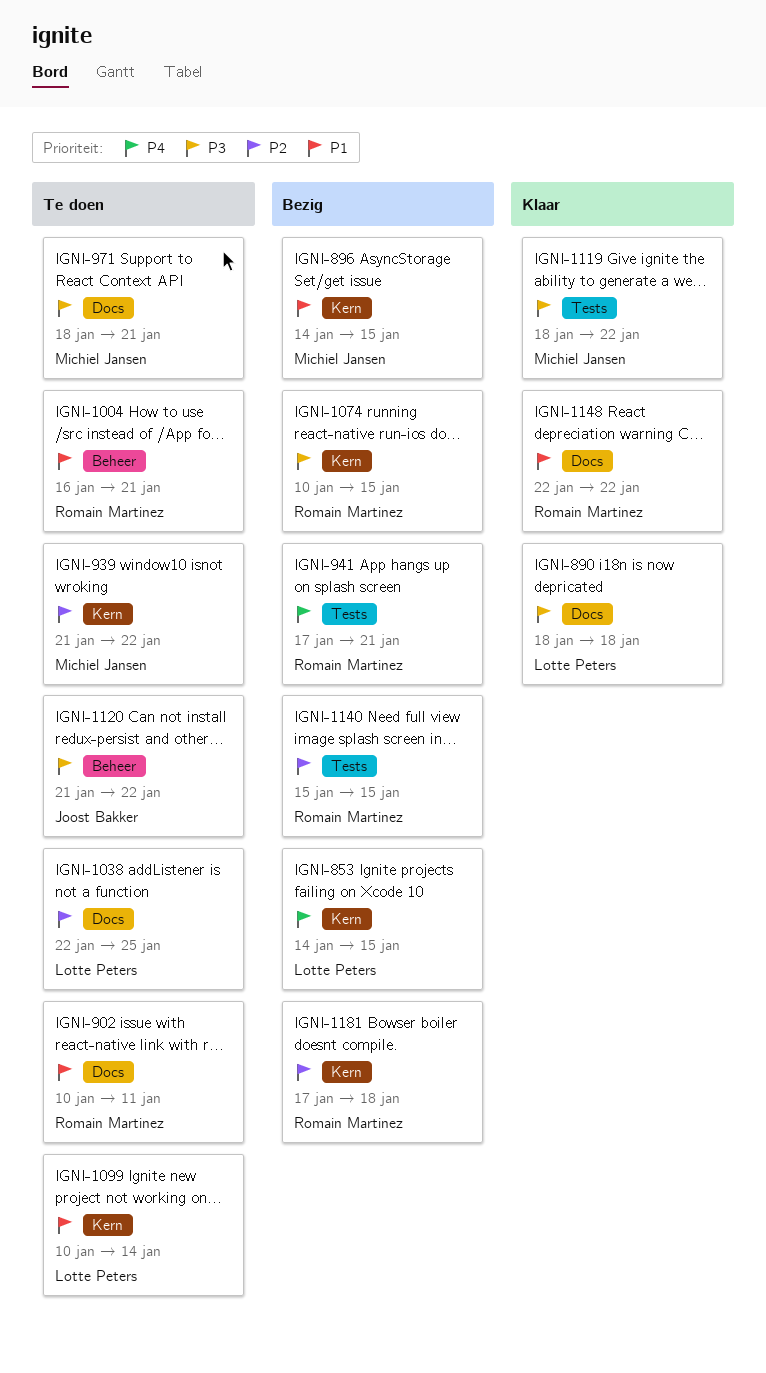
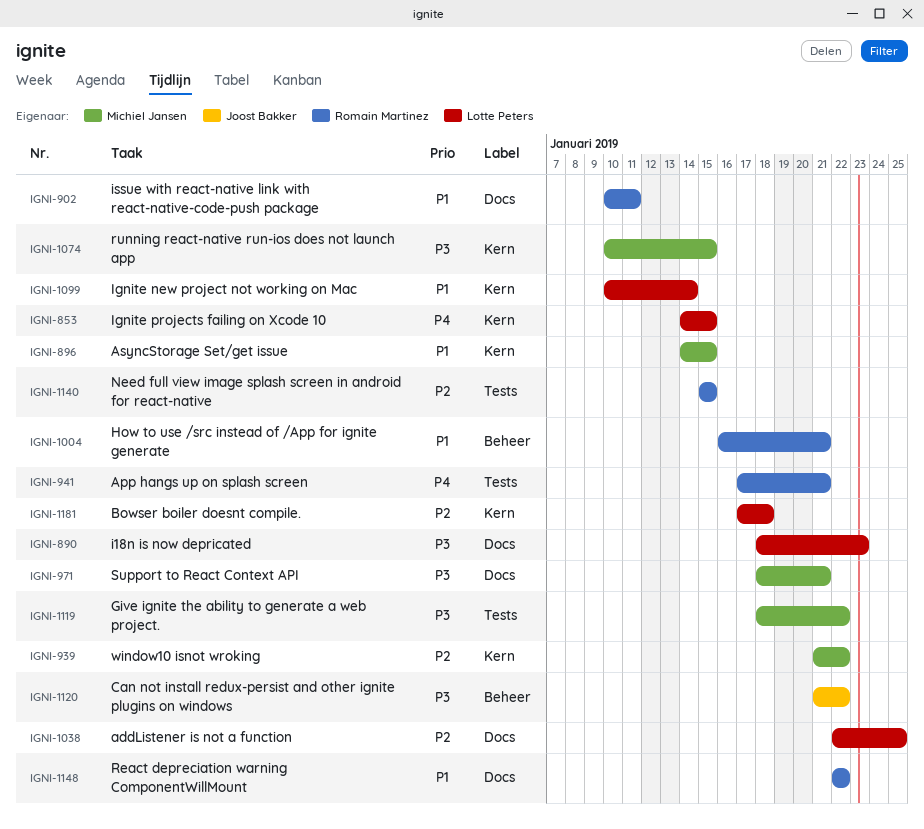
IGNI-890, due: Jan 18 -> Jan 23
IGNI-1074, owner: Romain Martinez -> Michiel Jansen
IGNI-1181, owner: Romain Martinez -> Lotte Peters

